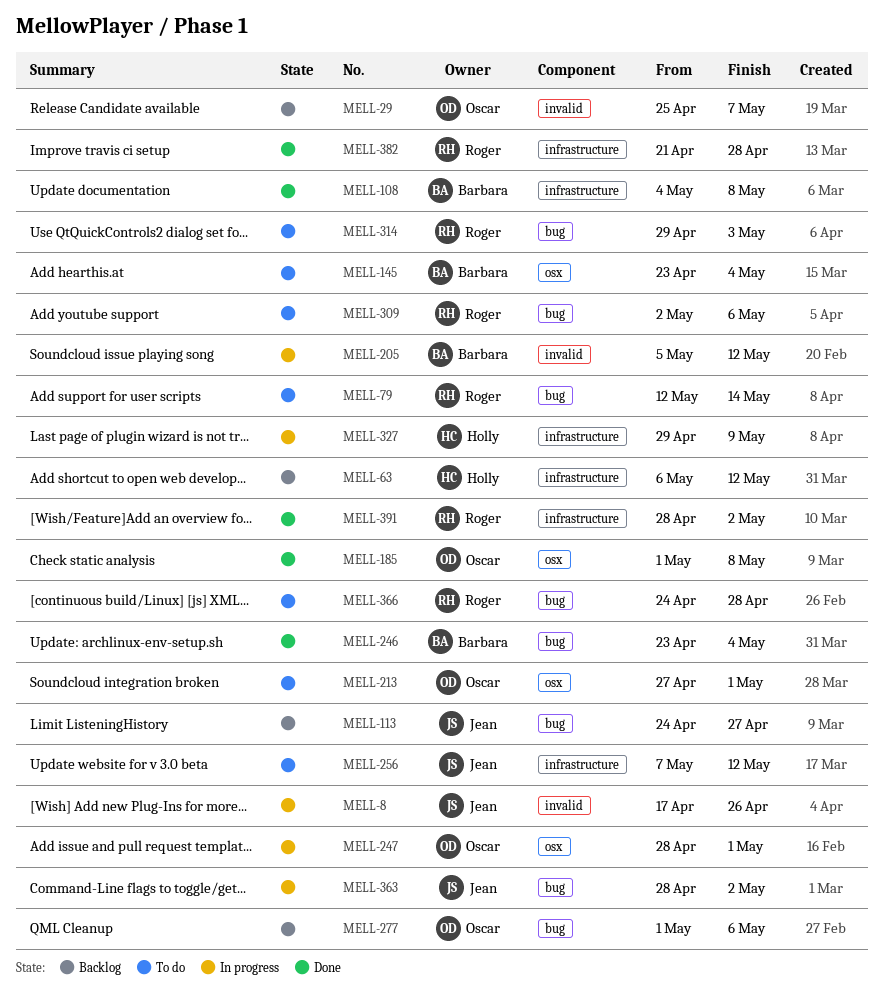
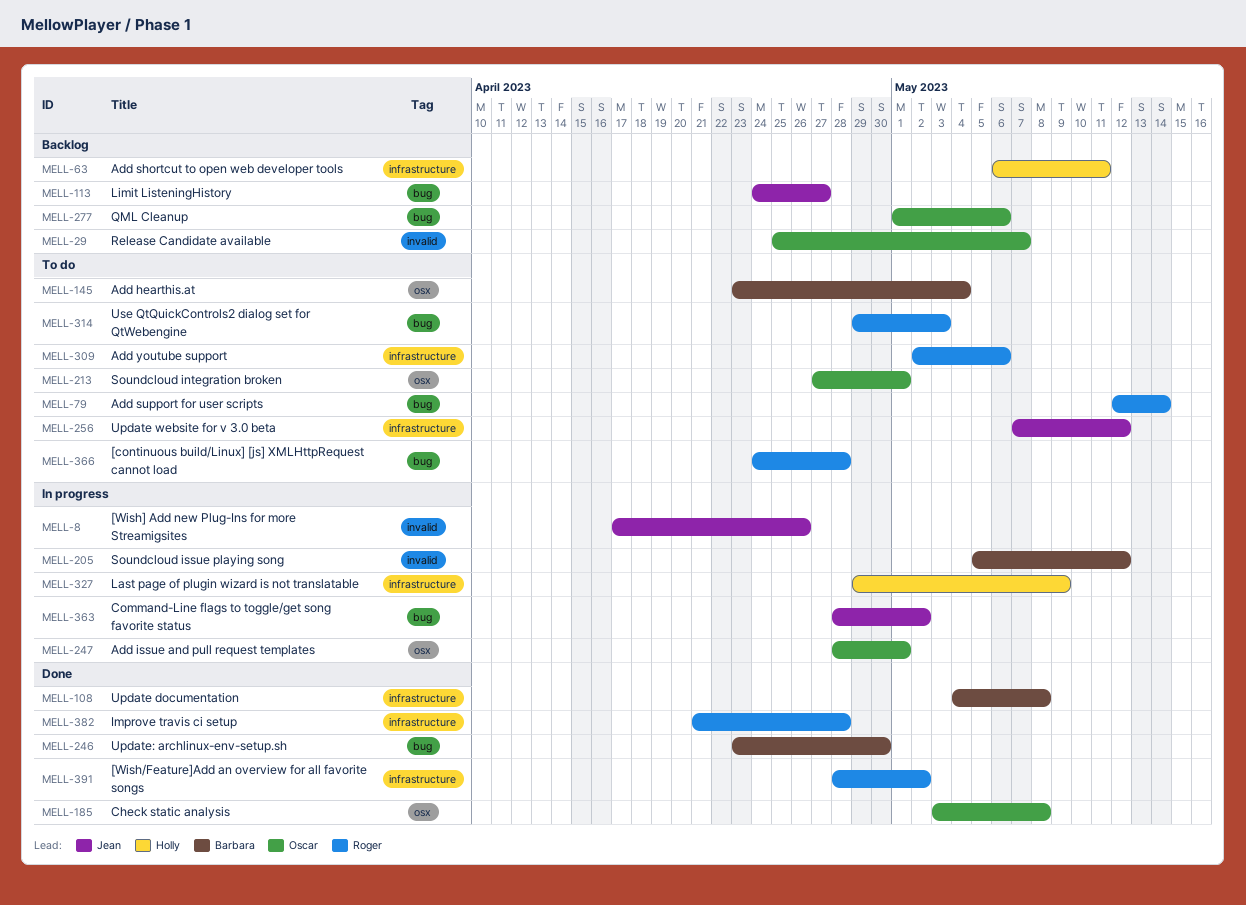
MELL-63, due: May 12 -> May 11
MELL-185, start: May 1 -> May 3
MELL-246, due: May 4 -> Apr 30
MELL-309, label: bug -> infrastructure

